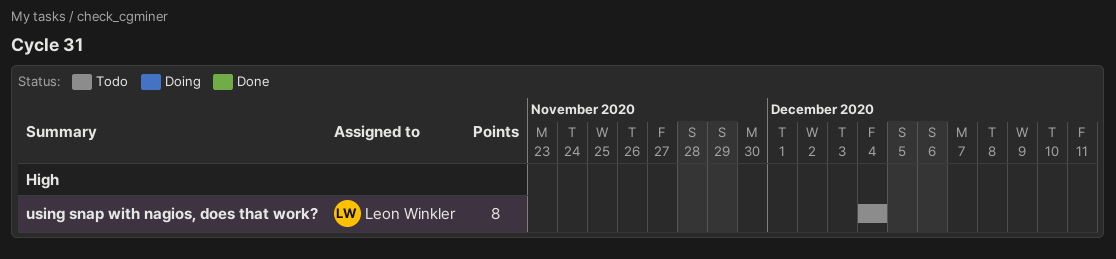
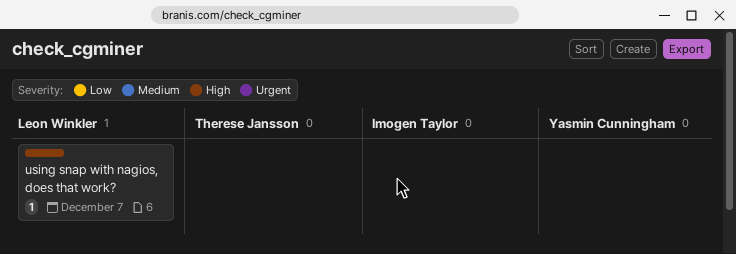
using snap with nagios, does that work?, estimate: 8 -> 1
using snap with nagios, does that work?, due: Dec 4 -> Dec 7

